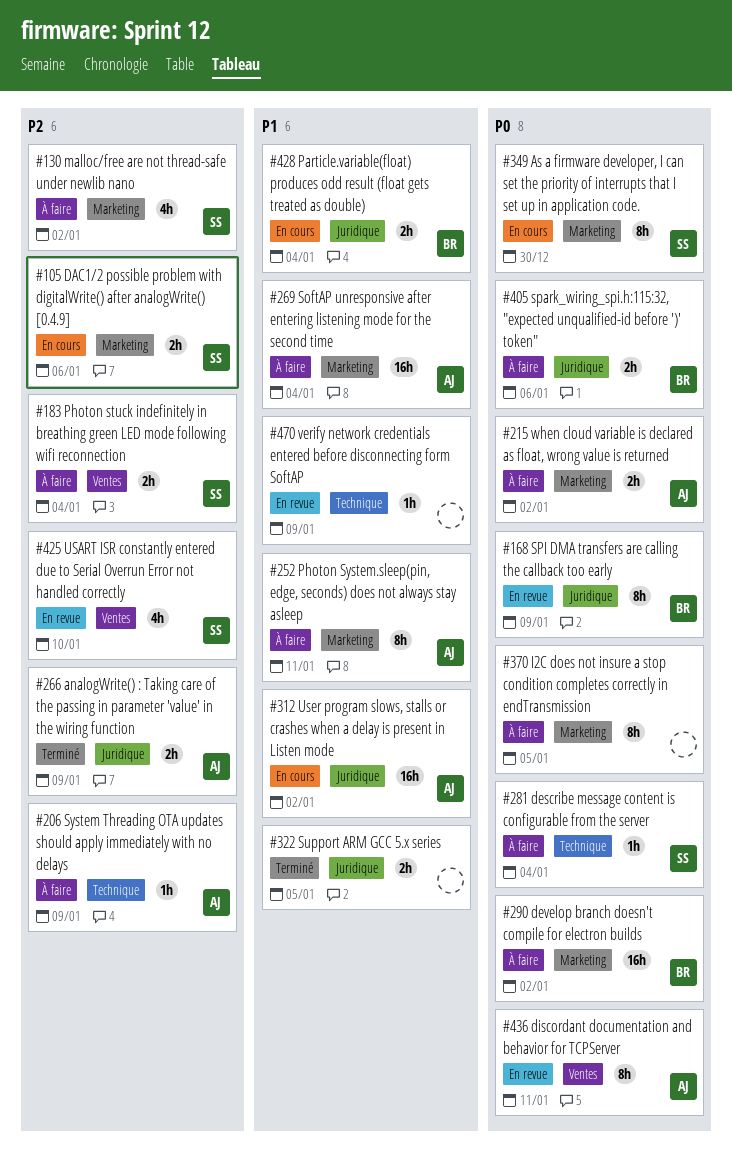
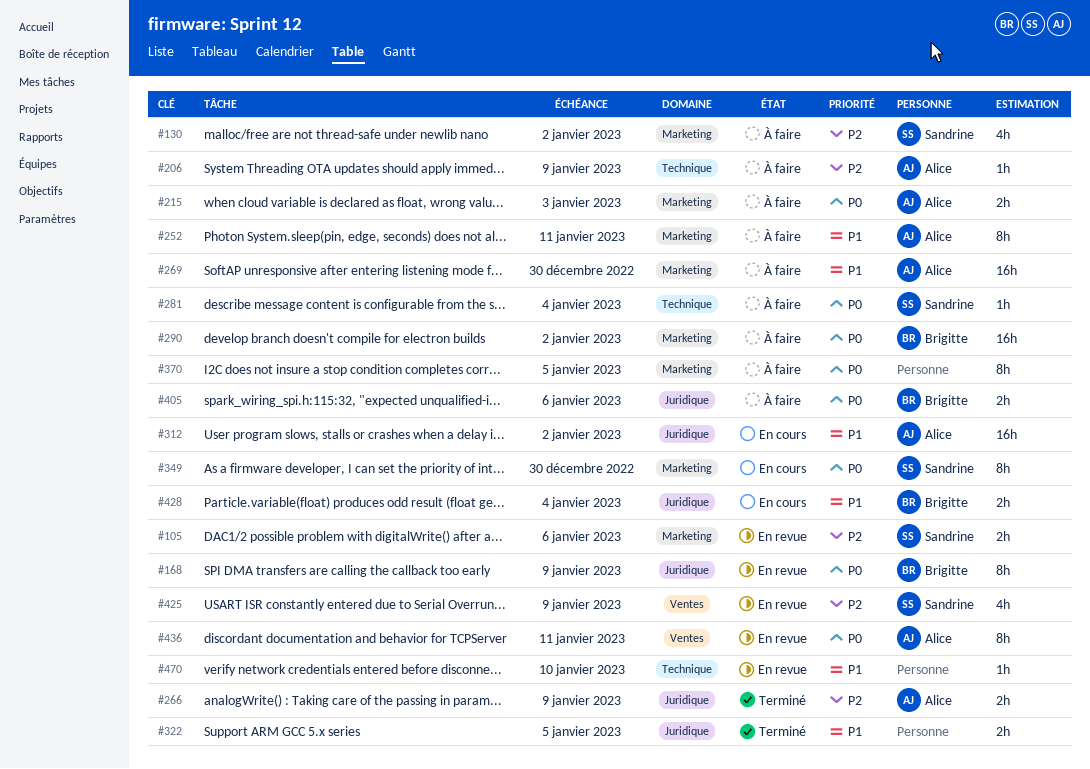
#105, status: En cours -> En revue
#183: present -> none
#215, due: Jan 2 -> Jan 3
#269, due: Jan 4 -> Dec 30
#425, due: Jan 10 -> Jan 9
#470, due: Jan 9 -> Jan 10

